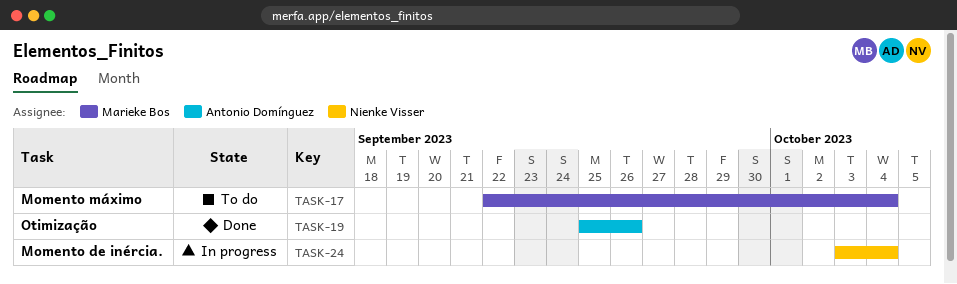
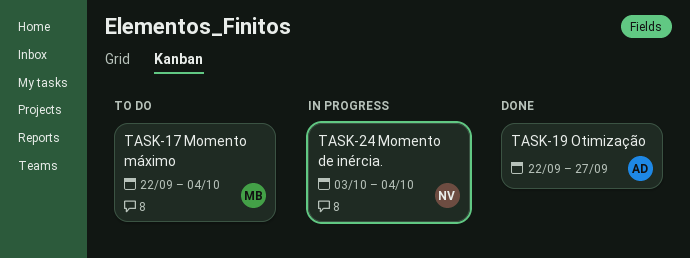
TASK-19, start: Sep 25 -> Sep 22
TASK-19, due: Sep 26 -> Sep 27

